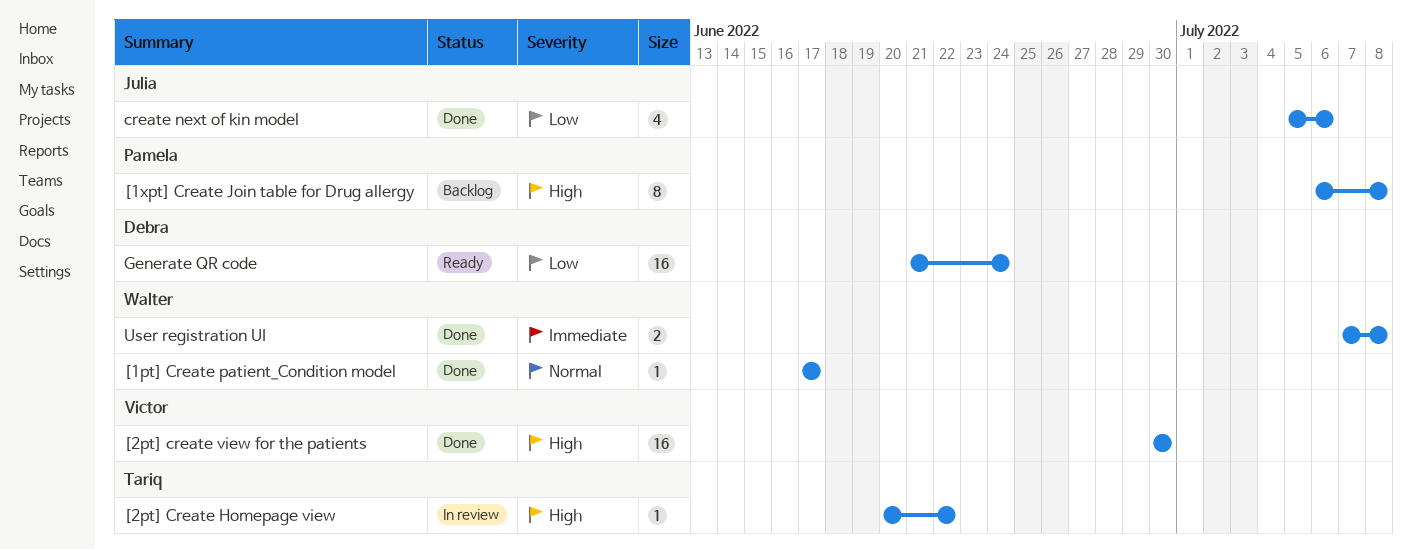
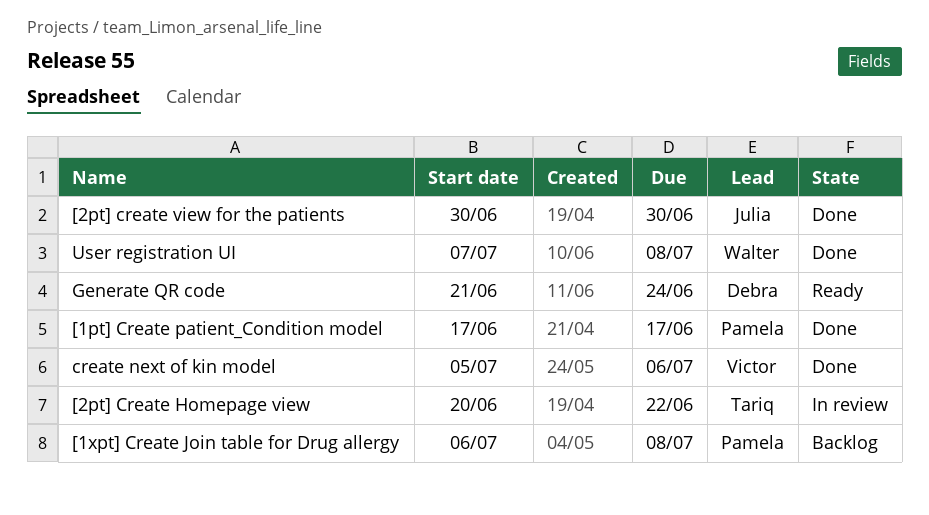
[1pt] Create patient_Condition model, owner: Walter -> Pamela
[2pt] create view for the patients, owner: Victor -> Julia
create next of kin model, owner: Julia -> Victor

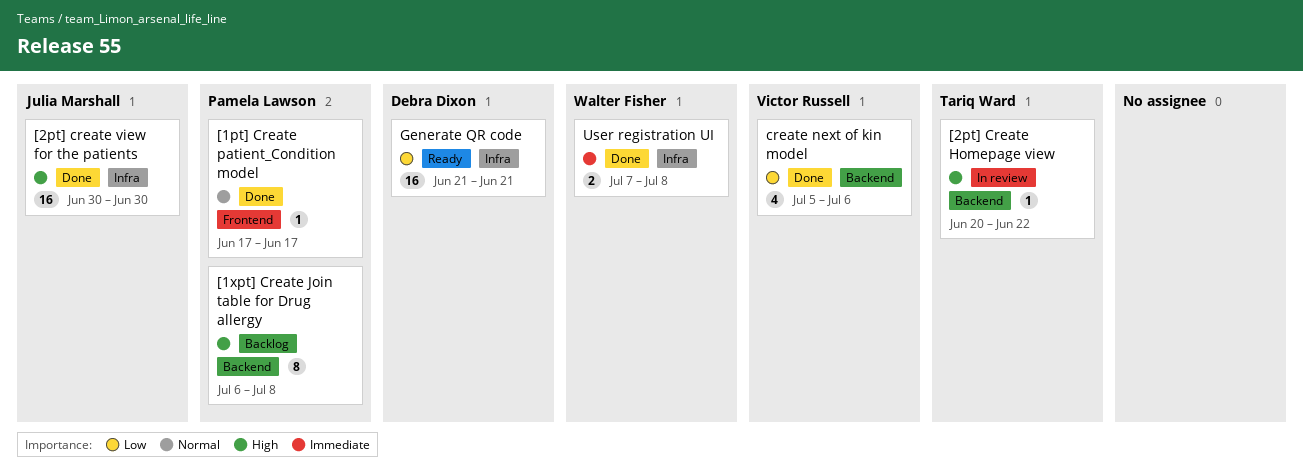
Generate QR code, due: Jun 24 -> Jun 21

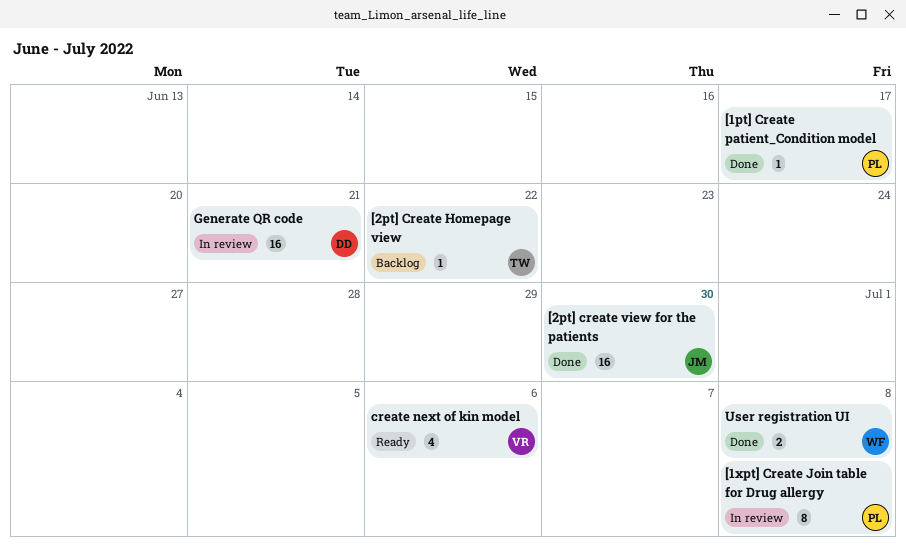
[1xpt] Create Join table for Drug allergy, status: Backlog -> In review
[2pt] Create Homepage view, status: In review -> Backlog
create next of kin model, status: Done -> Ready
Generate QR code, status: Ready -> In review

